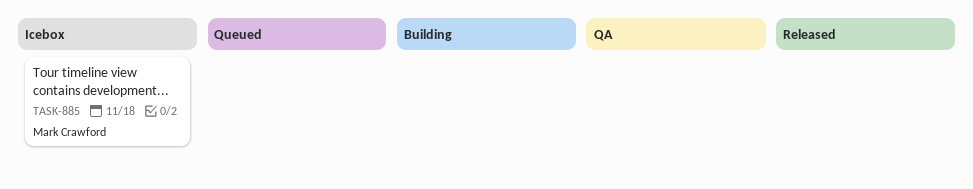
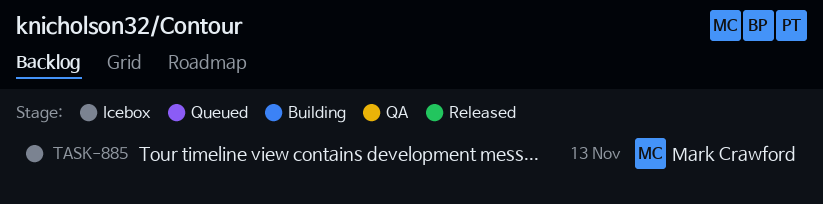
TASK-885, due: Nov 18 -> Nov 13

